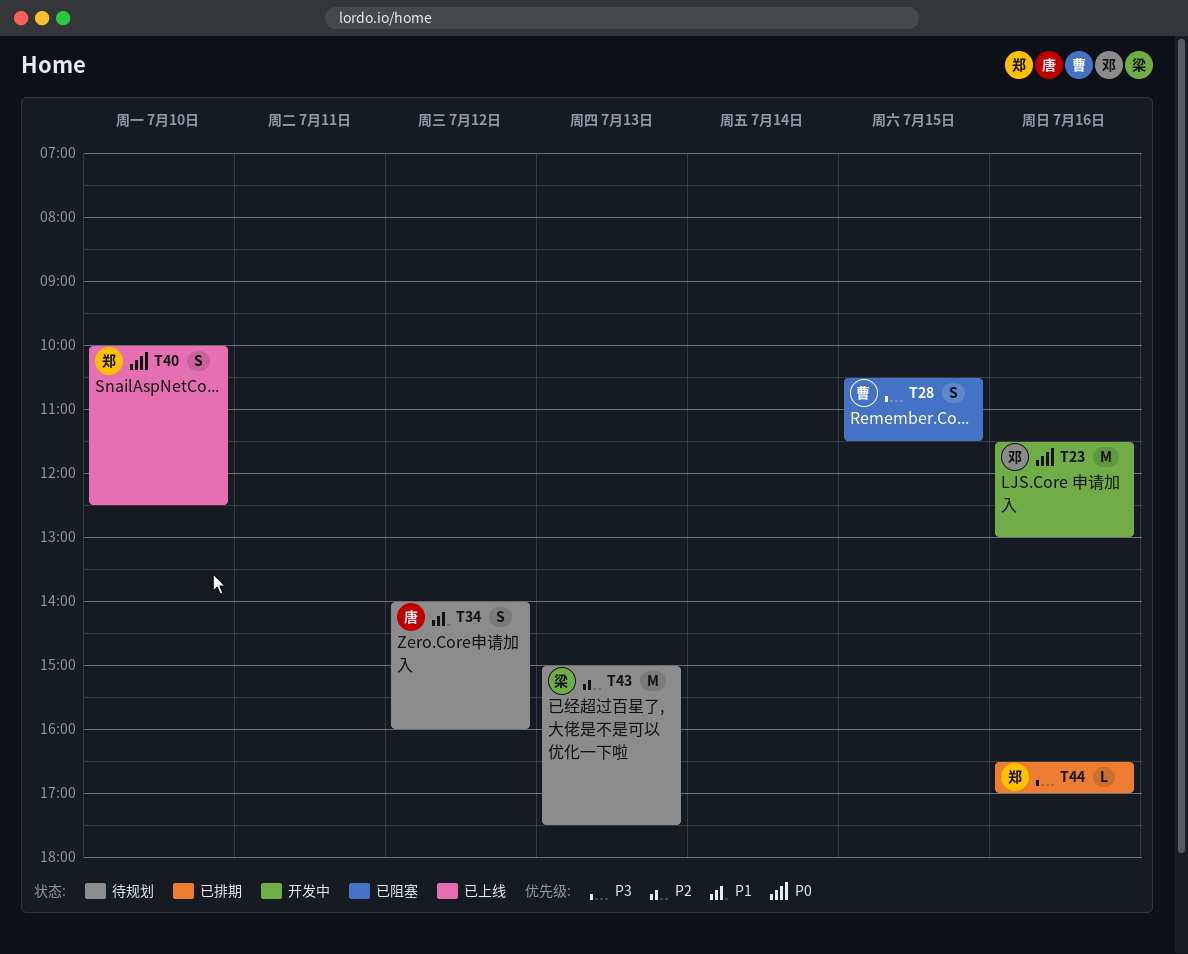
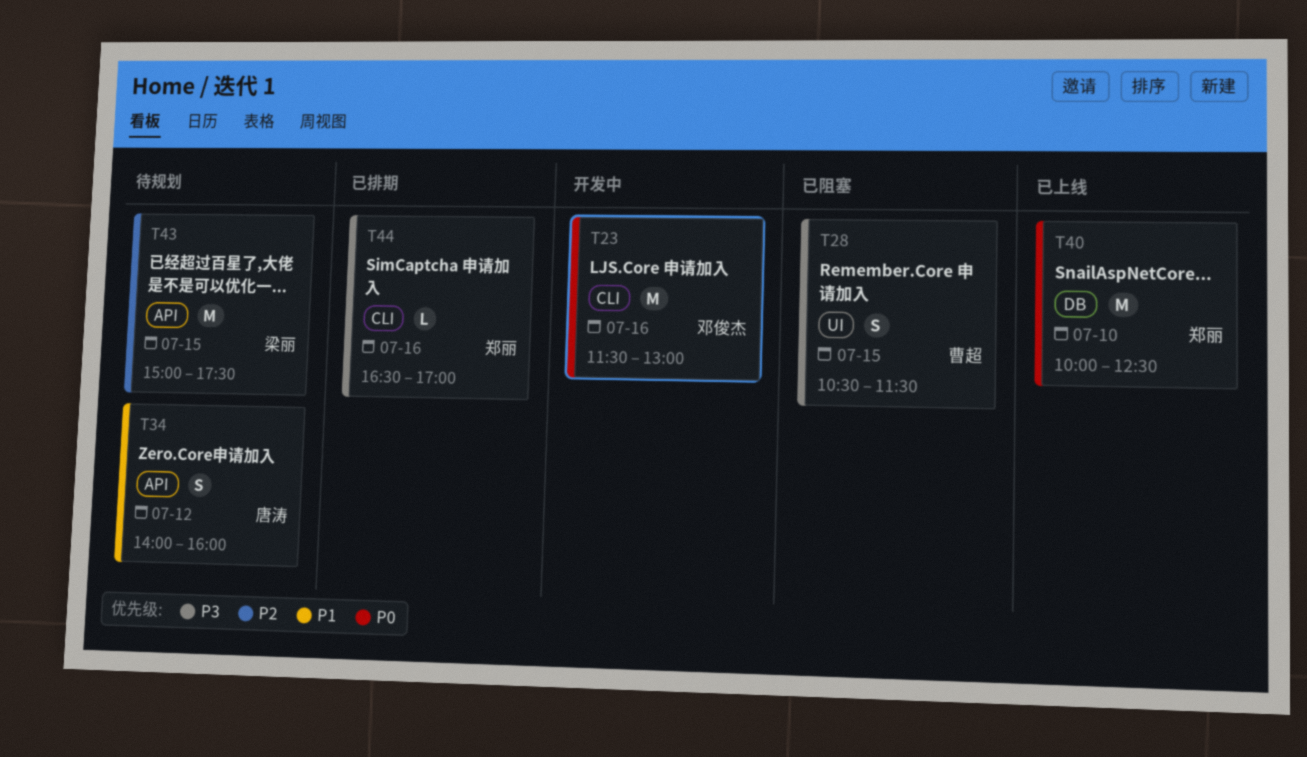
T40, estimate: S -> M
T43, day: Jul 13 -> Jul 15

